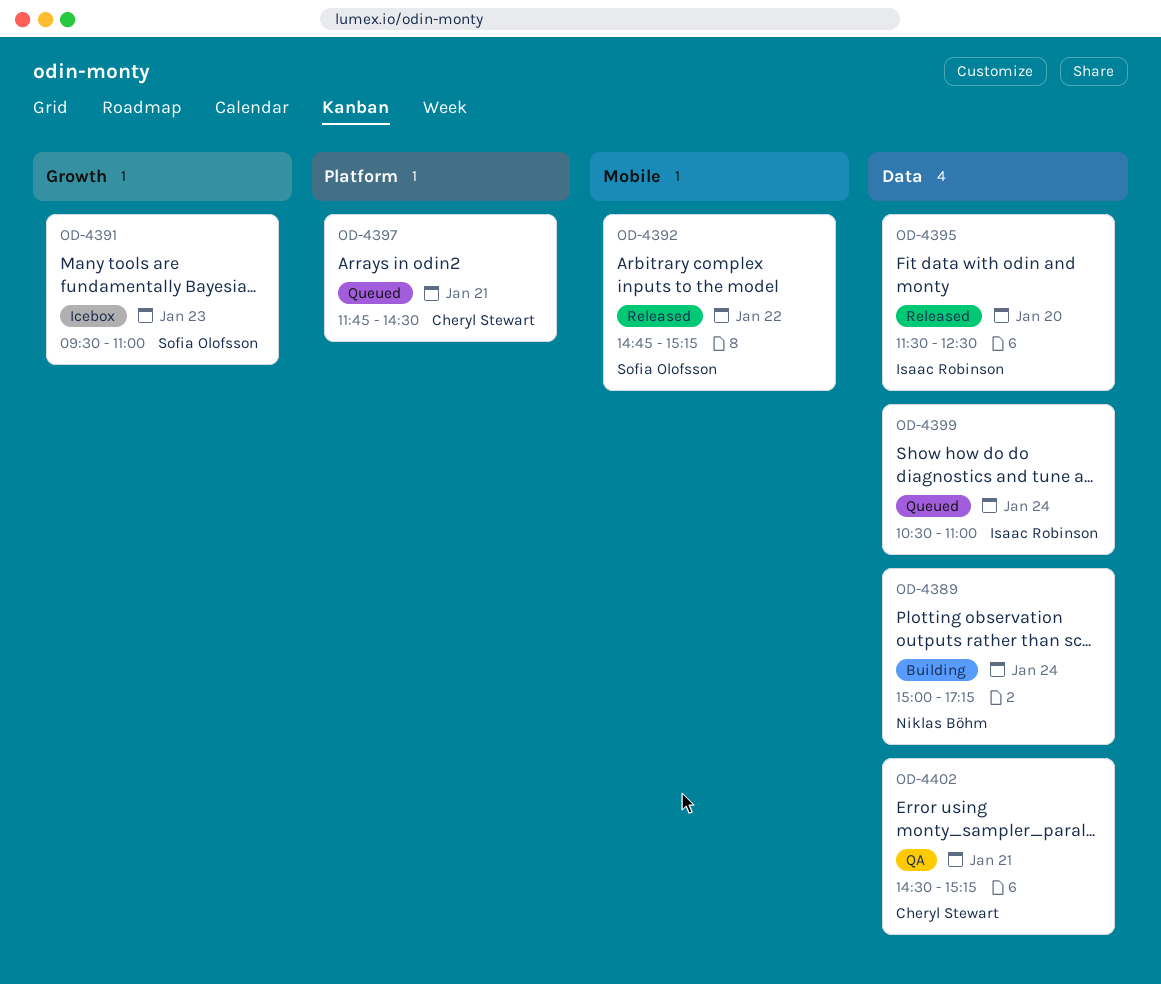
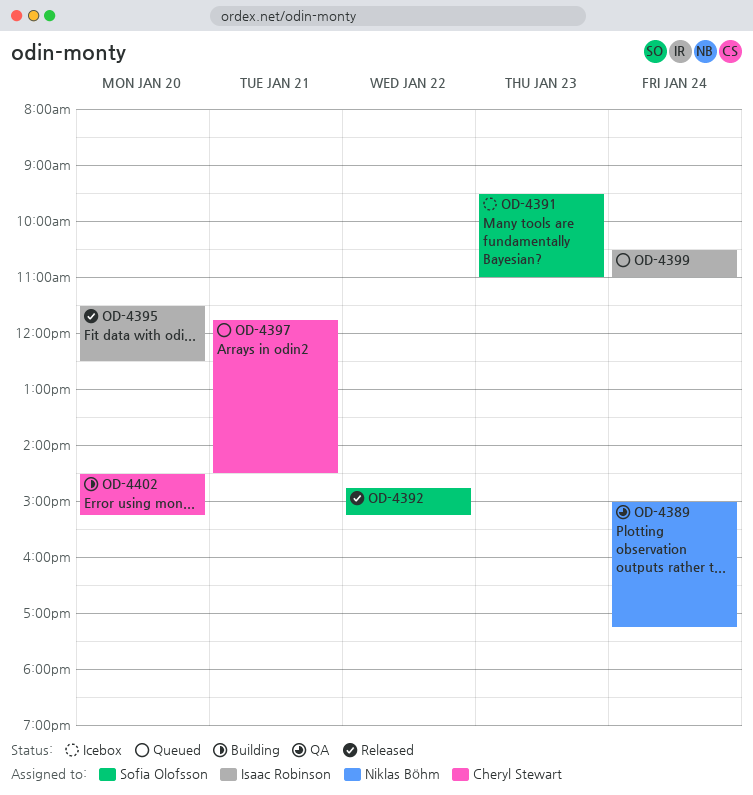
OD-4389, status: Building -> QA
OD-4402, status: QA -> Building
OD-4402, day: Jan 21 -> Jan 20

